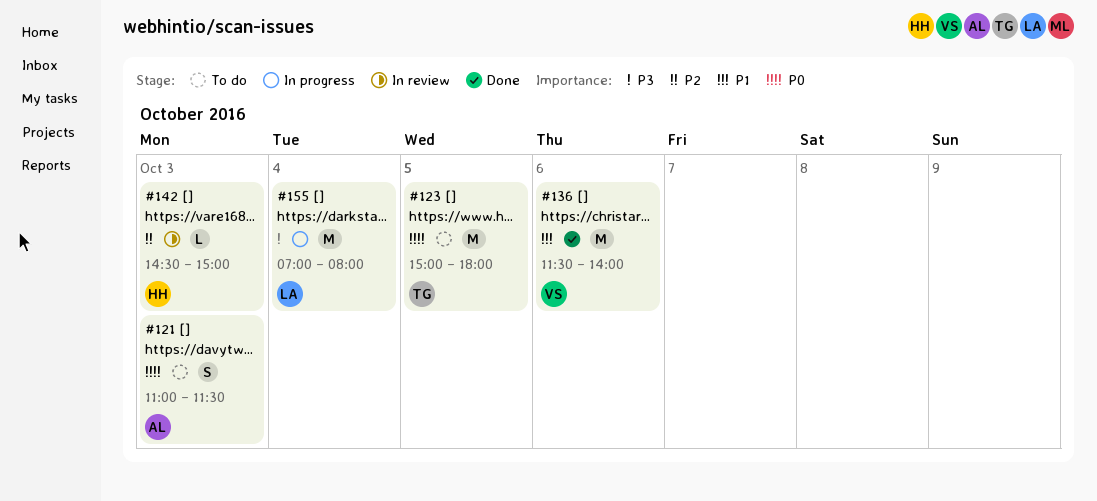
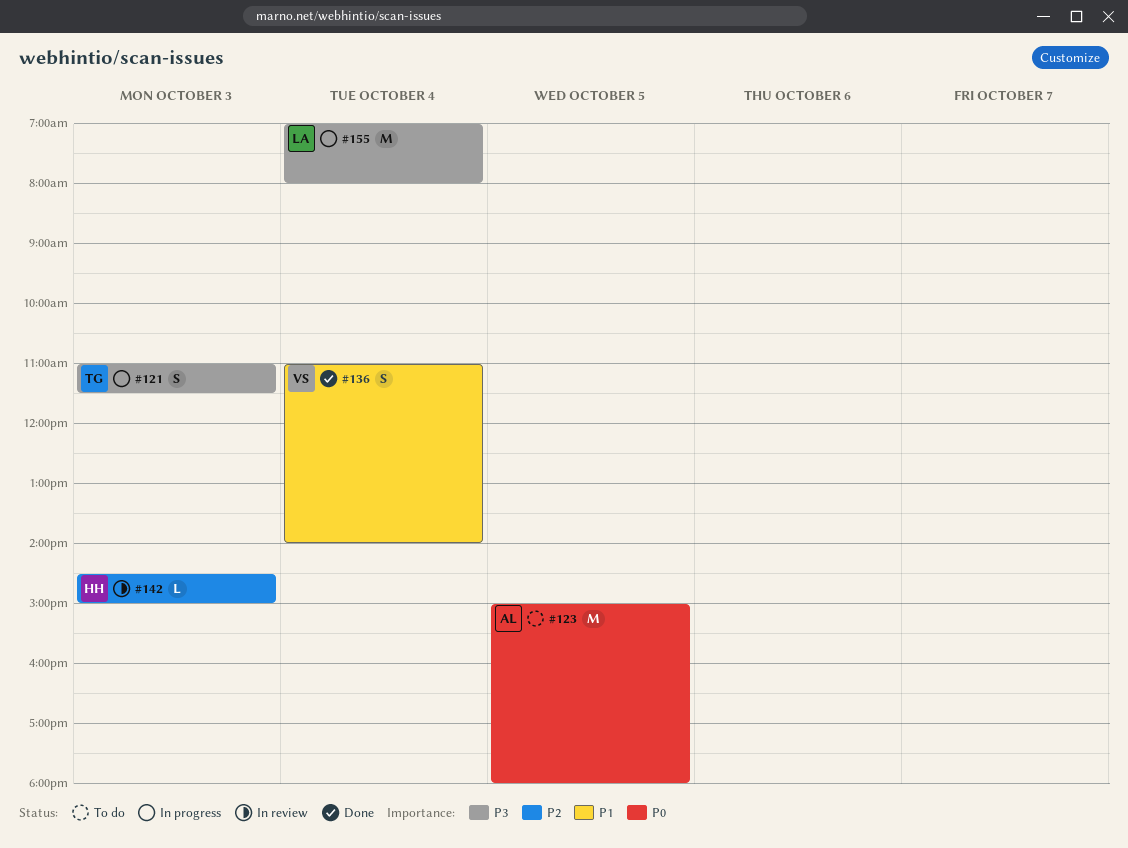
#121, status: To do -> In progress
#121, owner: AL -> TG
#121, priority: P0 -> P3
#123, owner: TG -> AL
#136, estimate: M -> S
#136, day: Oct 6 -> Oct 4
#136, begins: 11:30 -> 11:00

